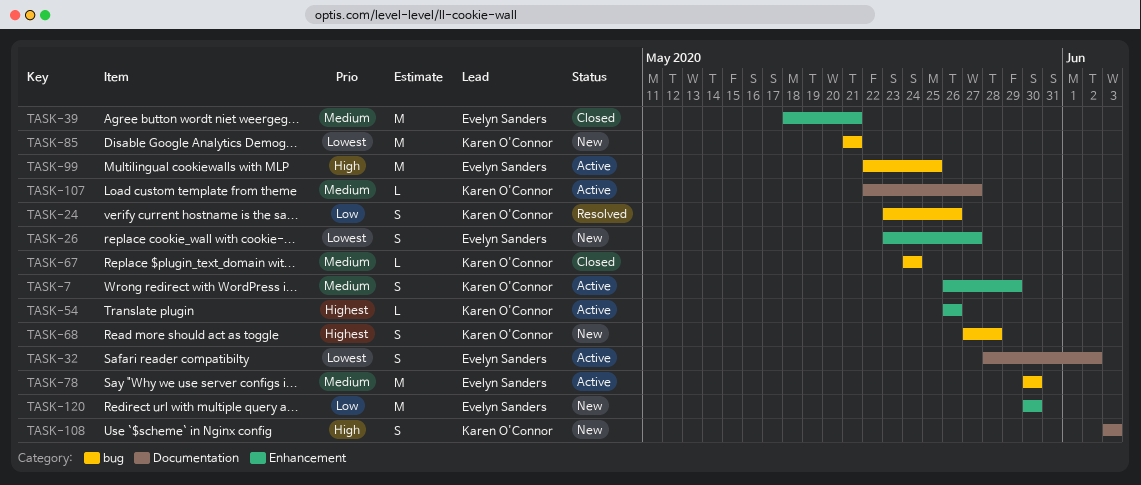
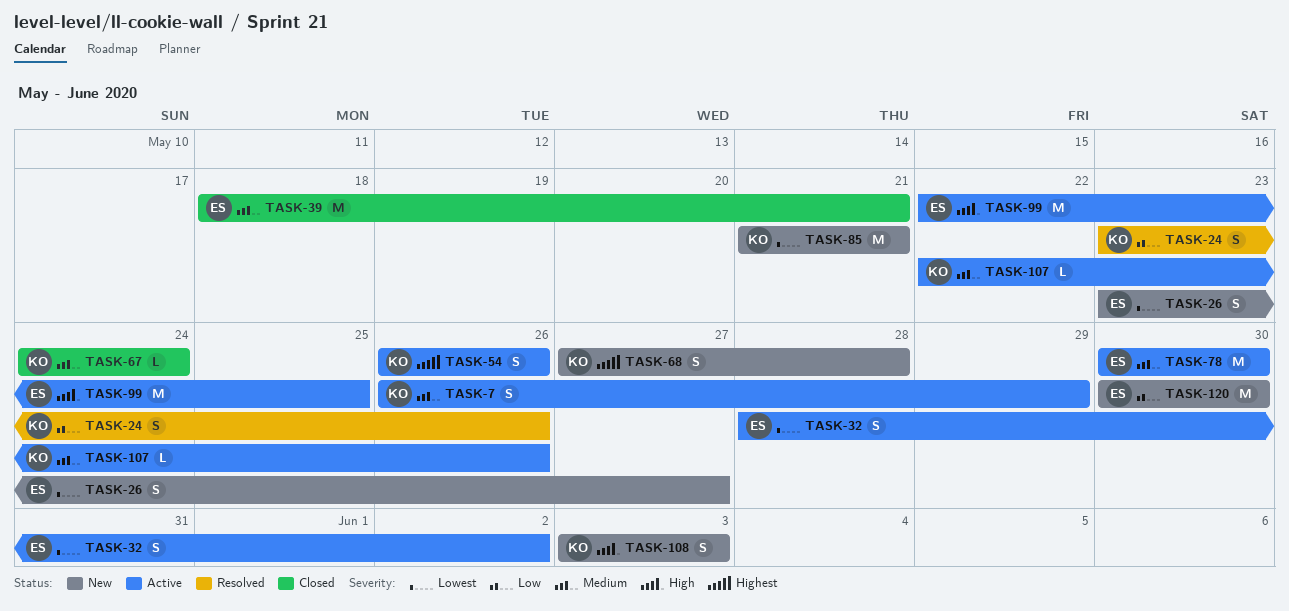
TASK-54, estimate: L -> S
TASK-107, due: May 27 -> May 26

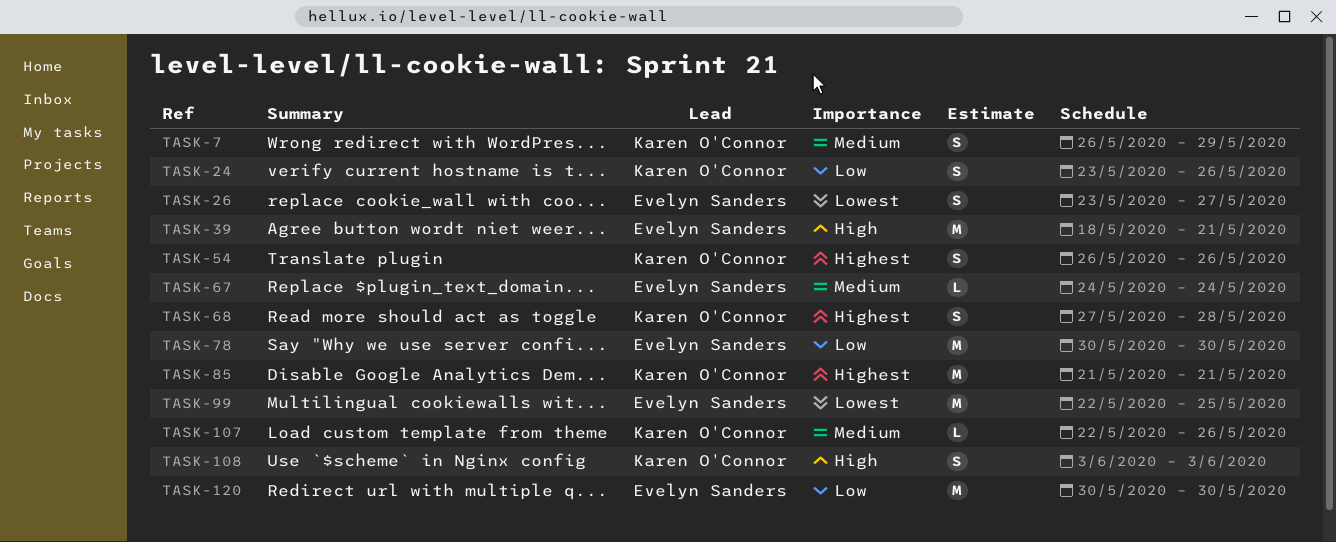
TASK-32: present -> none
TASK-39, priority: Medium -> High
TASK-67, owner: Karen O'Connor -> Evelyn Sanders
TASK-78, priority: Medium -> Low
TASK-85, priority: Lowest -> Highest
TASK-99, priority: High -> Lowest

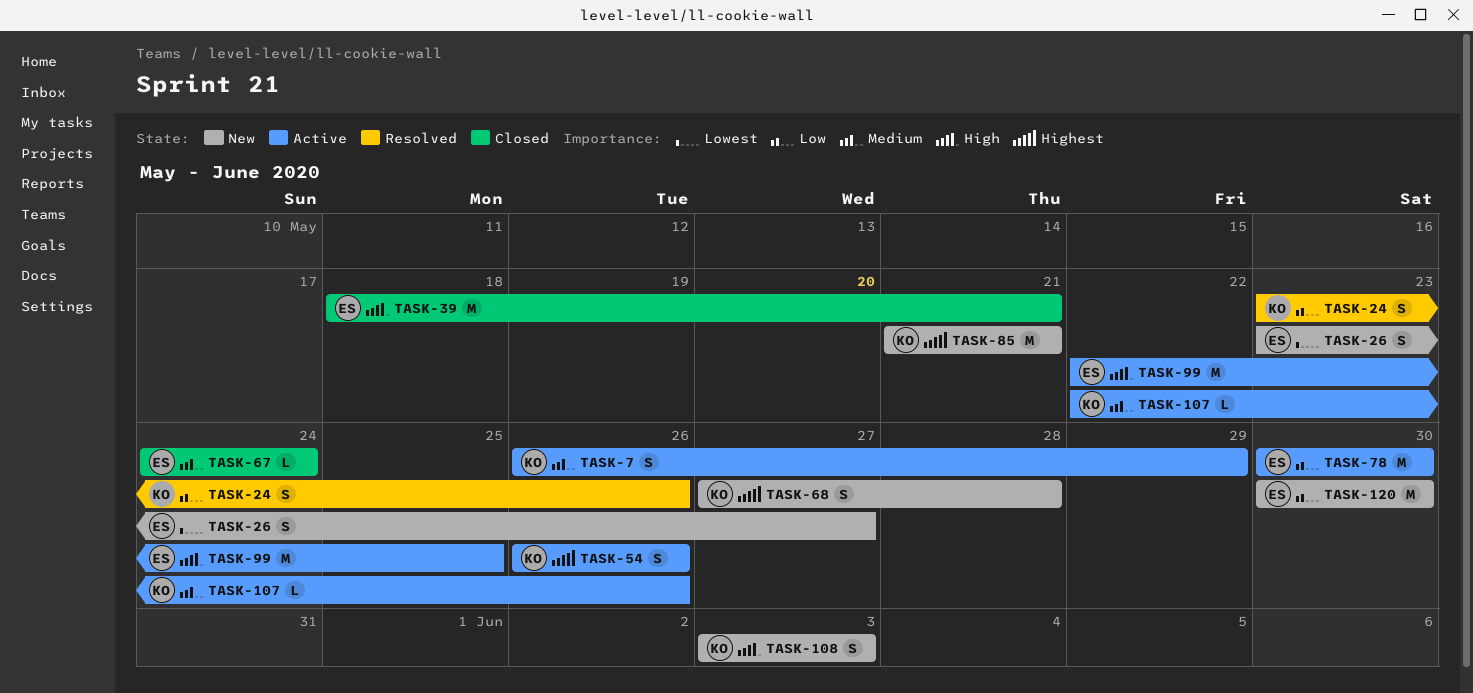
TASK-99, priority: Lowest -> High

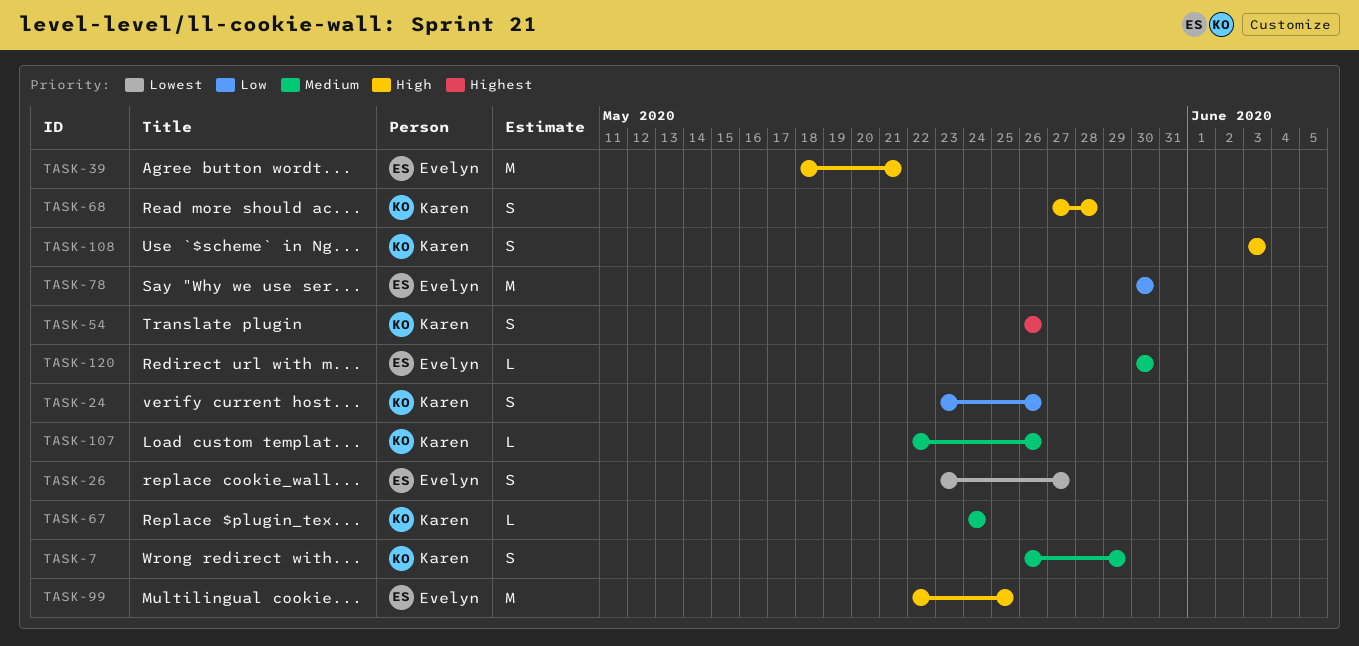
TASK-67, owner: Evelyn -> Karen
TASK-68, priority: Highest -> High
TASK-85: present -> none
TASK-120, priority: Low -> Medium
TASK-120, estimate: M -> L

